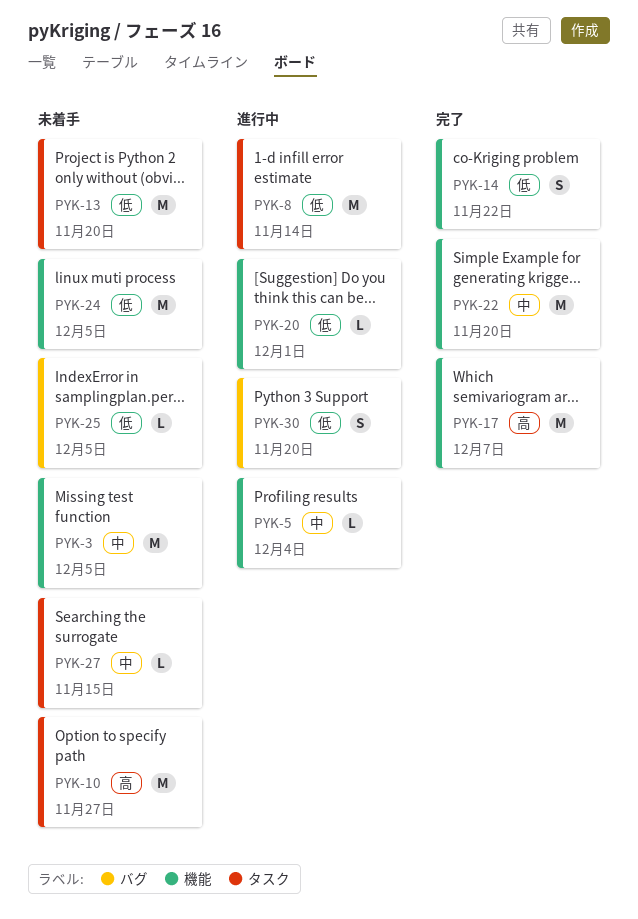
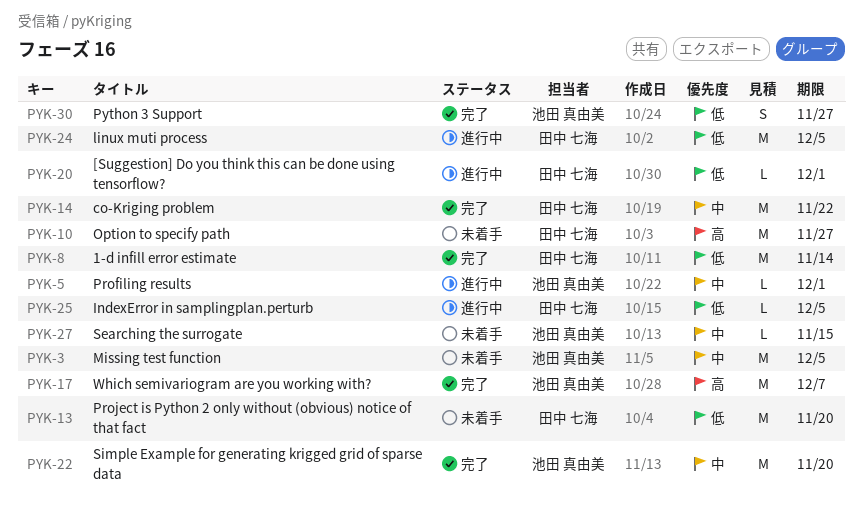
PYK-5, due: Dec 4 -> Dec 1
PYK-8, status: 進行中 -> 完了
PYK-14, priority: 低 -> 中
PYK-14, estimate: S -> M
PYK-24, status: 未着手 -> 進行中
PYK-25, status: 未着手 -> 進行中
PYK-30, status: 進行中 -> 完了
PYK-30, due: Nov 20 -> Nov 27

